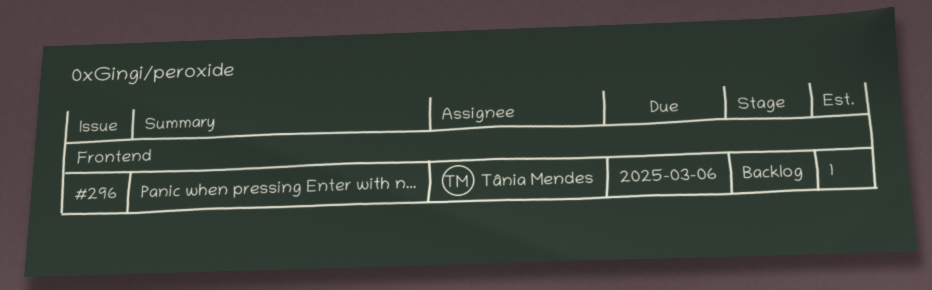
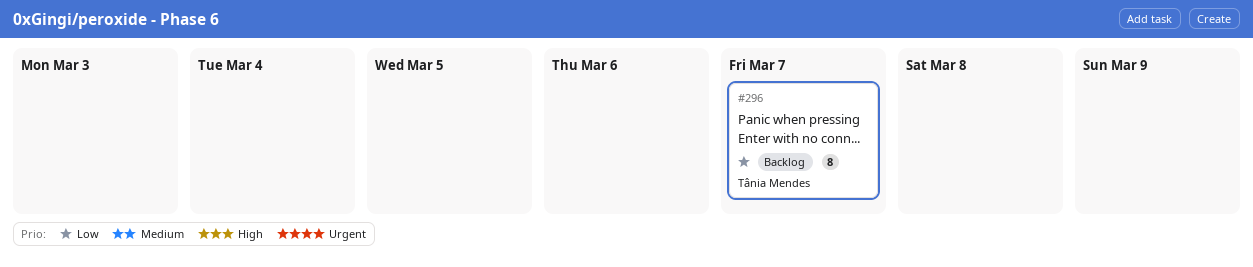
#296, estimate: 1 -> 8
#296, due: Mar 6 -> Mar 7

